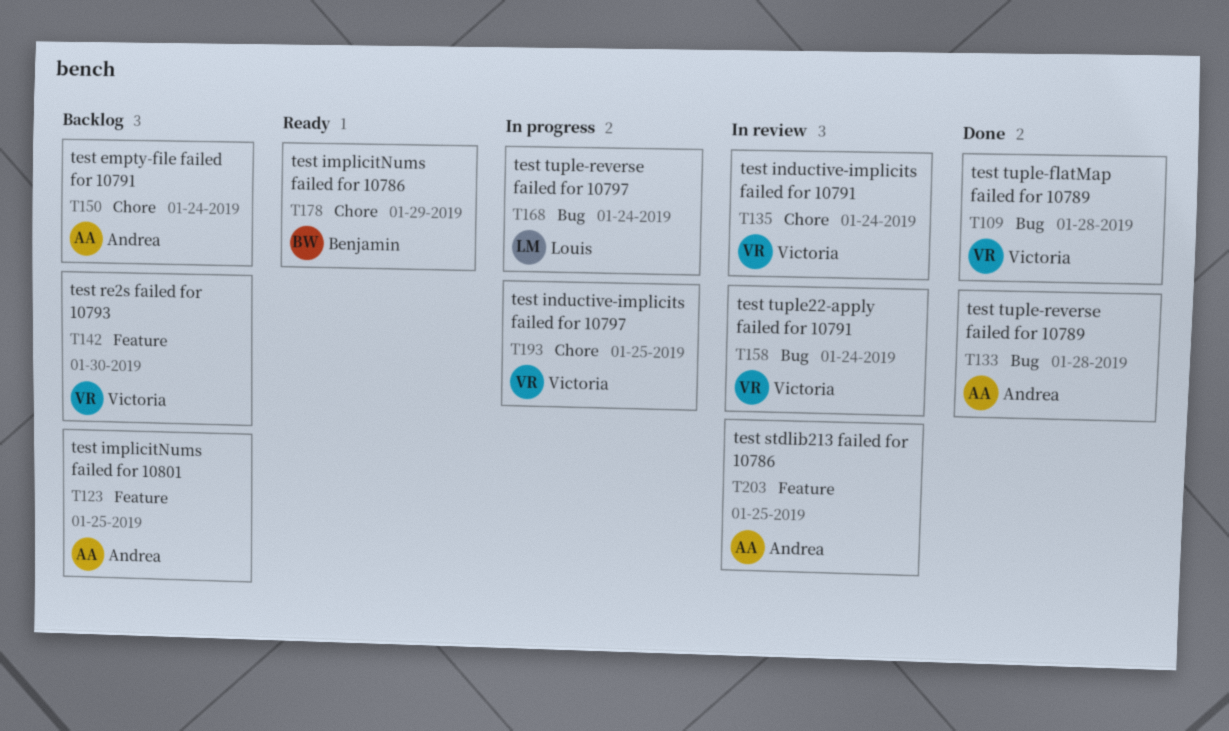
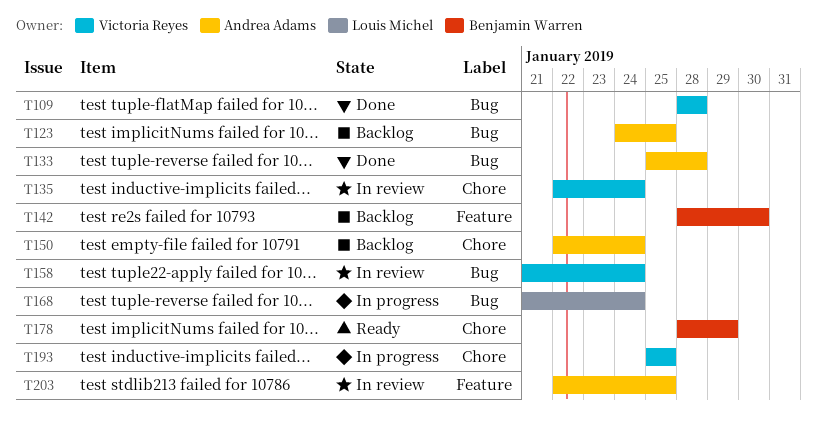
T123, label: Feature -> Bug
T142, owner: Victoria Reyes -> Benjamin Warren

